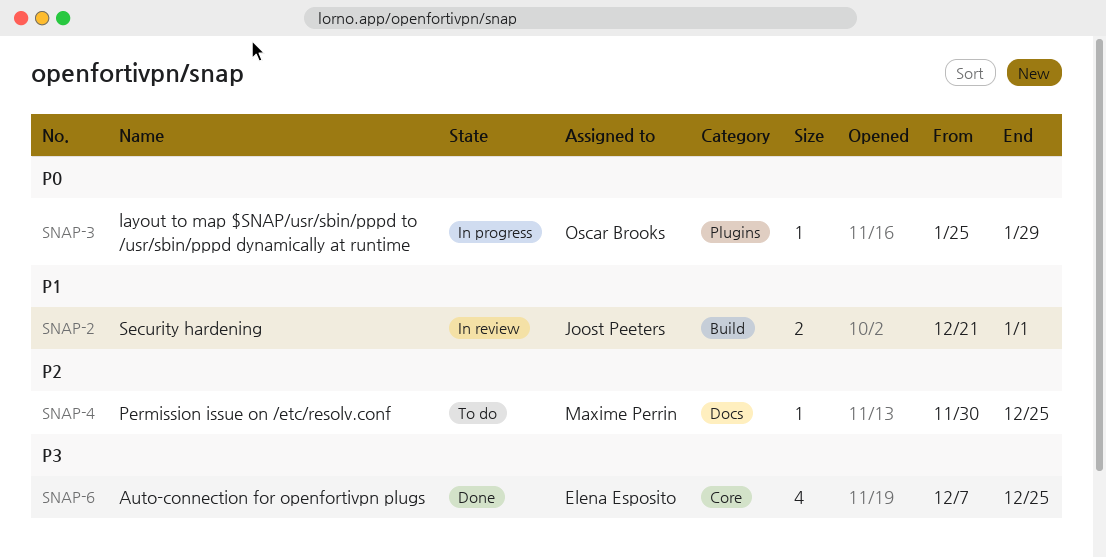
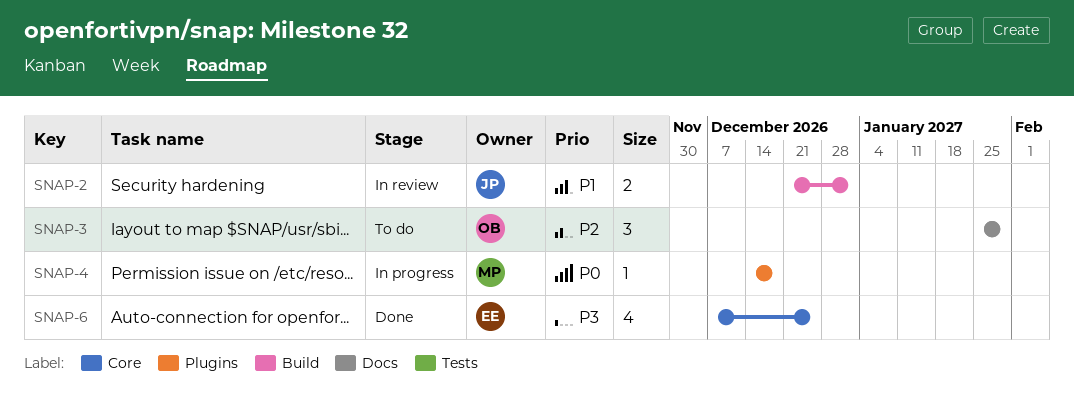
SNAP-3, status: In progress -> To do
SNAP-3, priority: P0 -> P2
SNAP-3, label: Plugins -> Docs
SNAP-3, estimate: 1 -> 3
SNAP-4, status: To do -> In progress
SNAP-4, priority: P2 -> P0
SNAP-4, label: Docs -> Plugins
SNAP-4, start: Nov 30 -> Dec 14
SNAP-4, due: Dec 25 -> Dec 18

